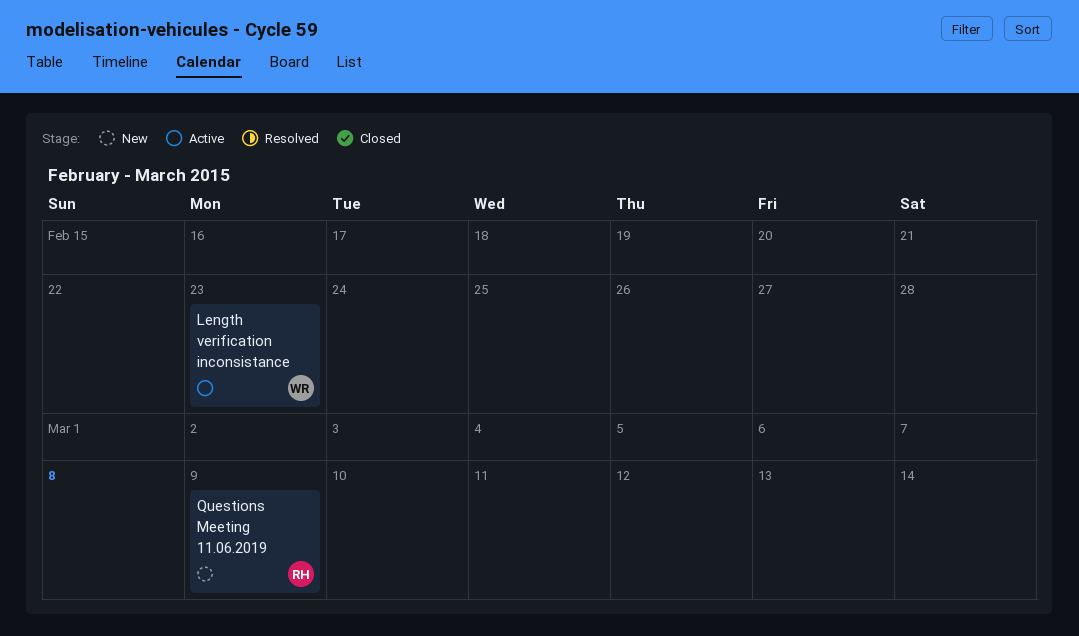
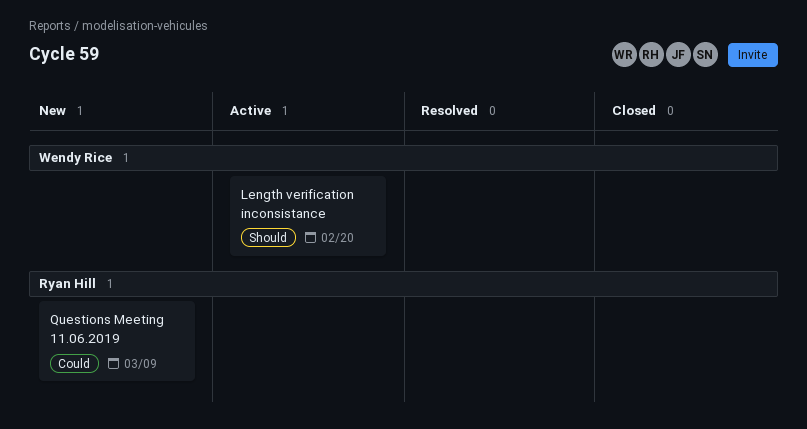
Length verification inconsistance, due: Feb 23 -> Feb 20

